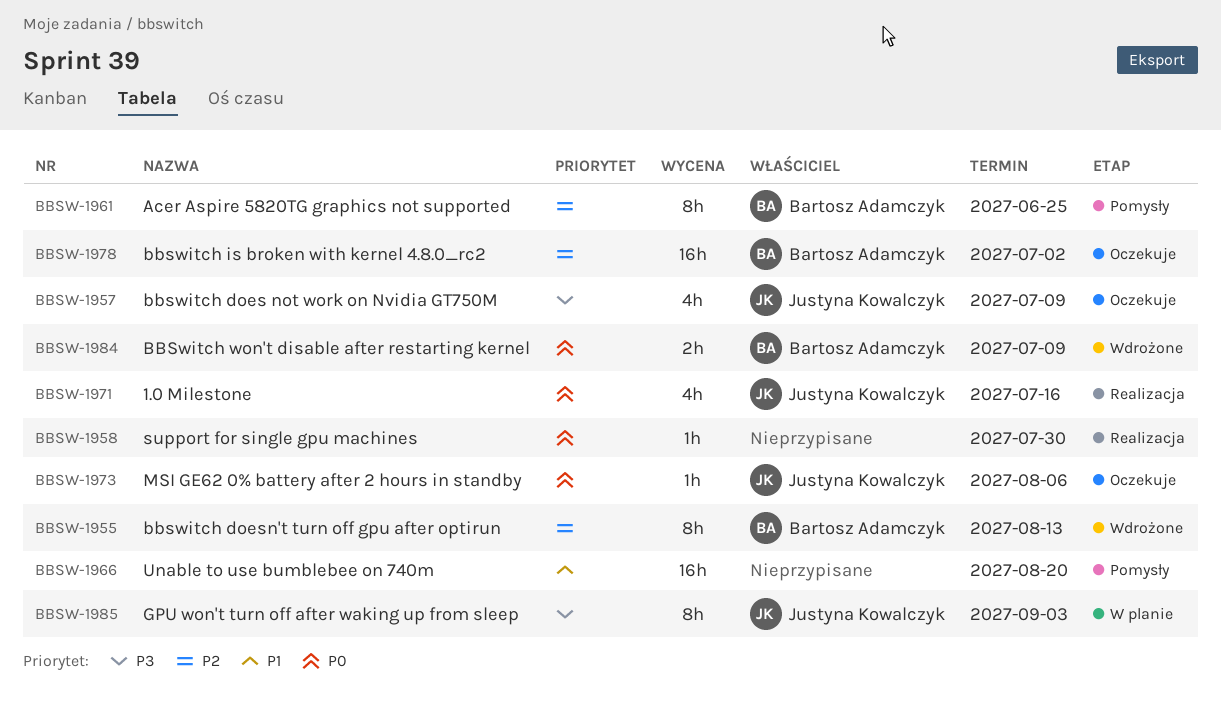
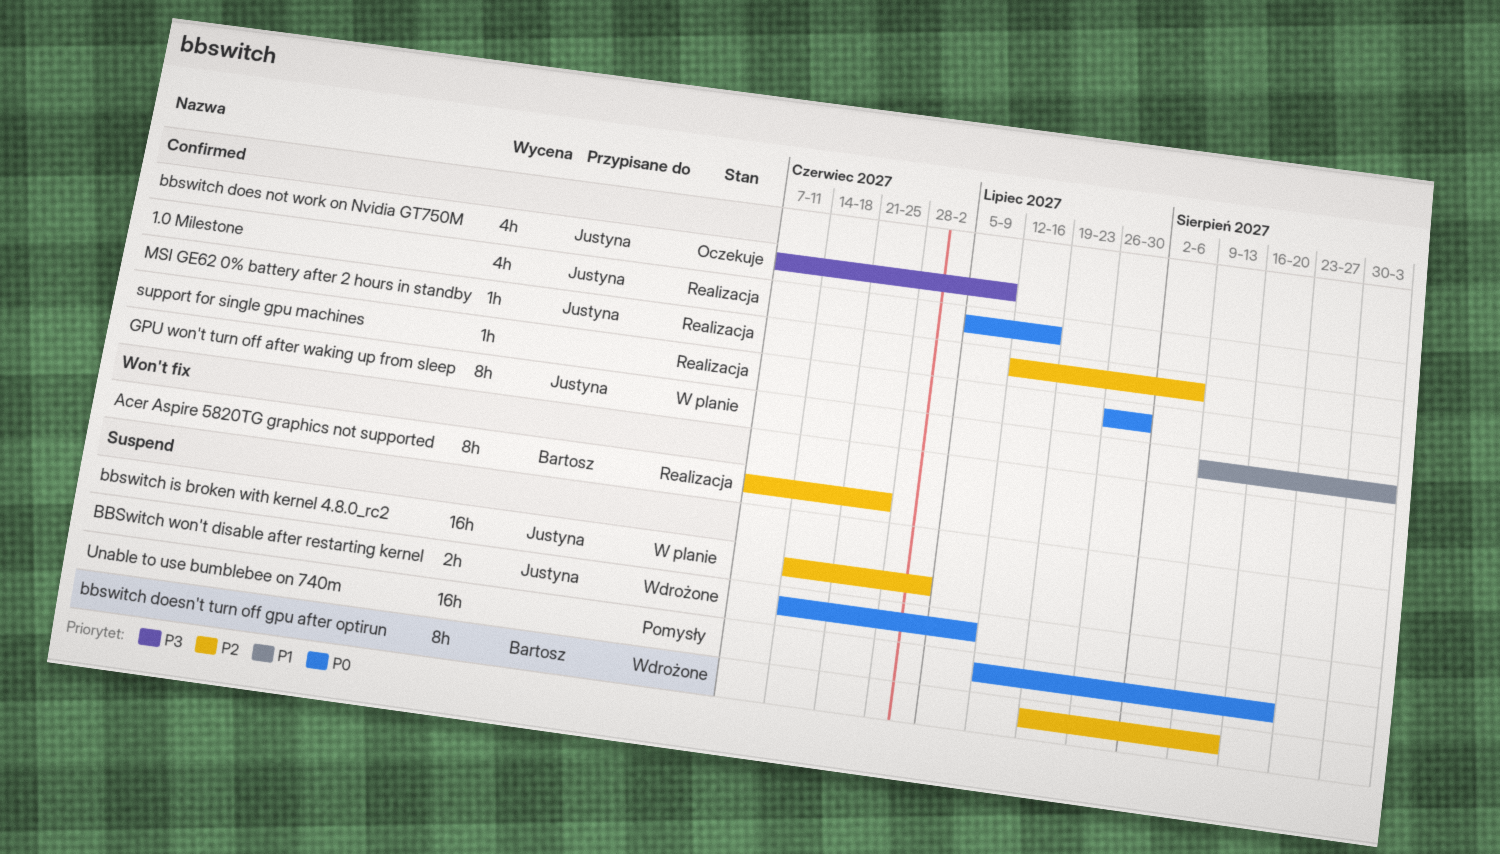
Acer Aspire 5820TG graphics not supported, status: Pomysły -> Realizacja
bbswitch is broken with kernel 4.8.0_rc2, status: Oczekuje -> W planie
bbswitch is broken with kernel 4.8.0_rc2, owner: Bartosz Adamczyk -> Justyna Kowalczyk
BBSwitch won't disable after restarting kernel, owner: Bartosz Adamczyk -> Justyna Kowalczyk
GPU won't turn off after waking up from sleep, priority: P3 -> P1
MSI GE62 0% battery after 2 hours in standby, status: Oczekuje -> Realizacja
MSI GE62 0% battery after 2 hours in standby, priority: P0 -> P2
Unable to use bumblebee on 740m, priority: P1 -> P0

